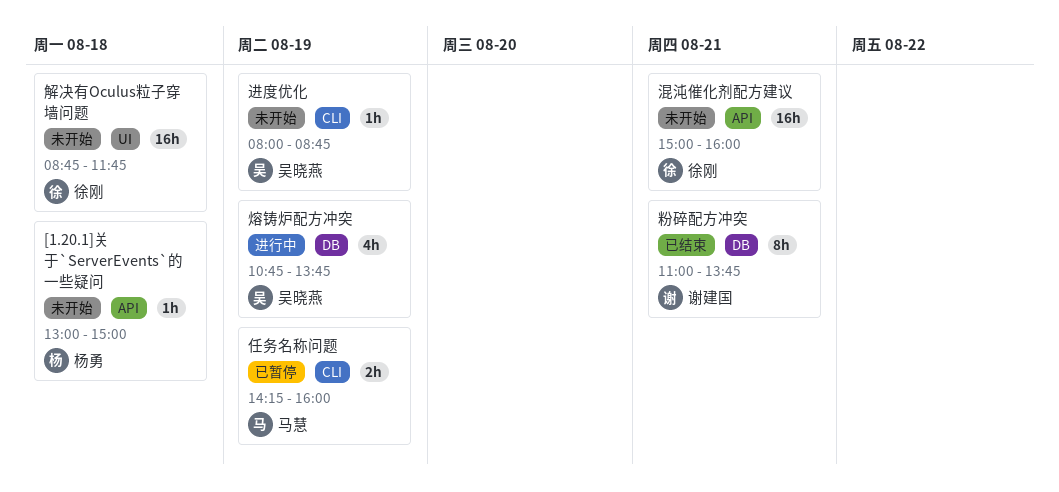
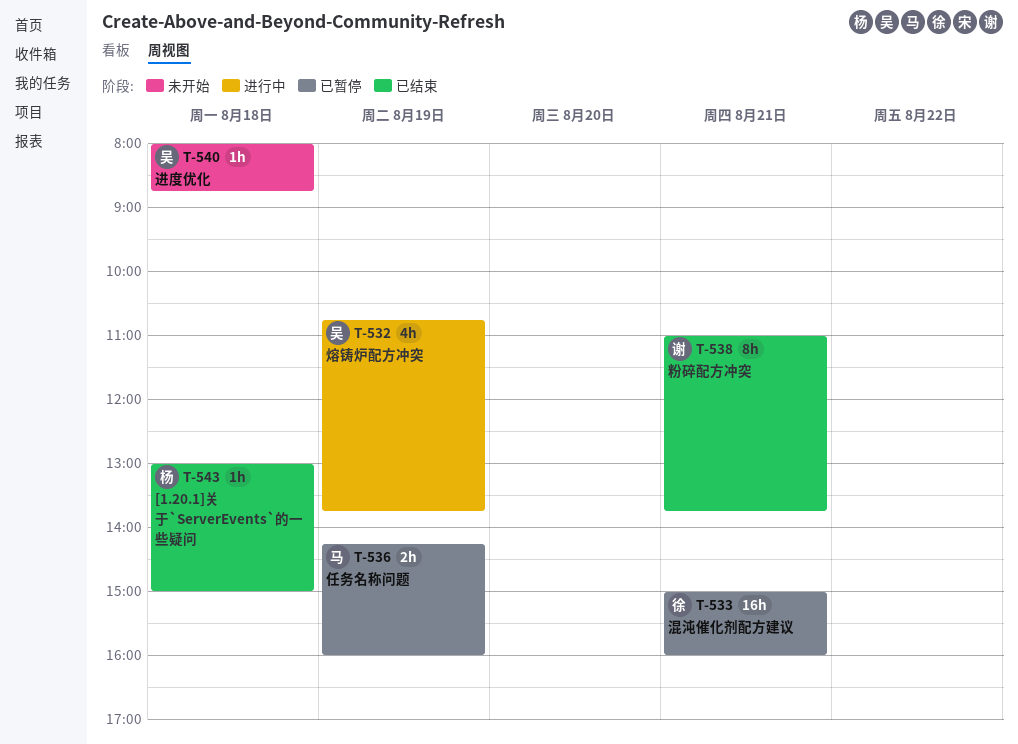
[1.20.1]关于`ServerEvents`的一些疑问, status: 未开始 -> 已结束
混沌催化剂配方建议, status: 未开始 -> 已暂停
解决有Oculus粒子穿墙问题: present -> none
进度优化, day: Aug 19 -> Aug 18

